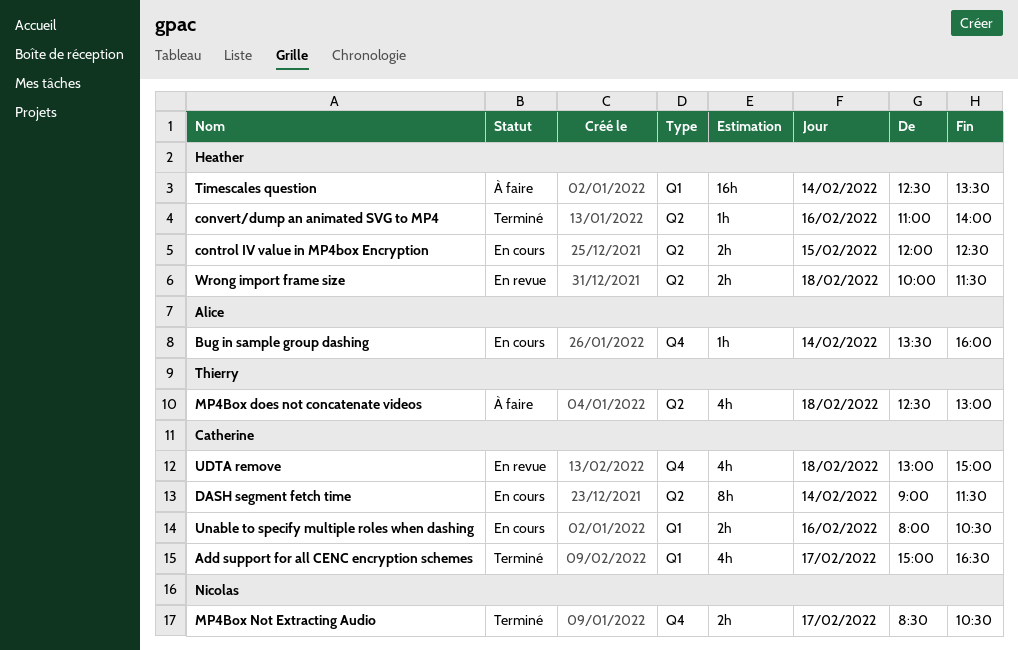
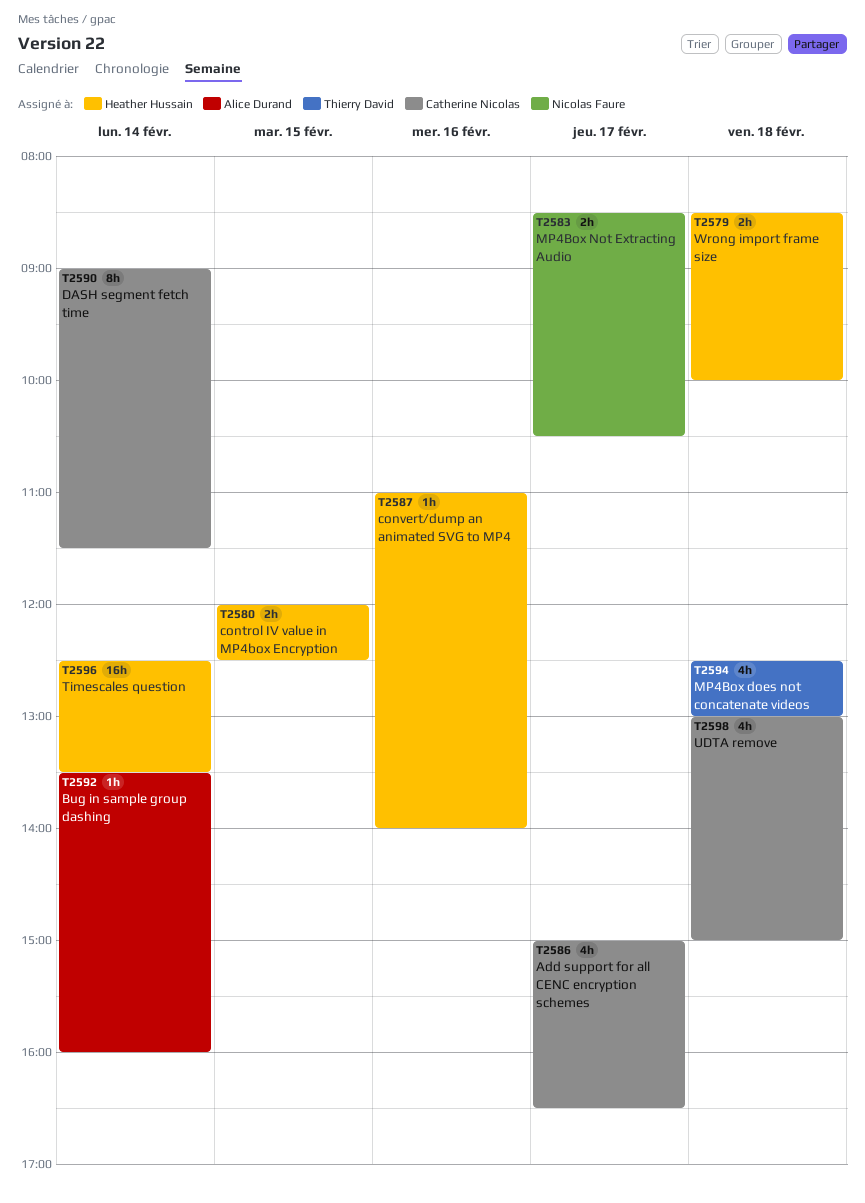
Unable to specify multiple roles when dashing: present -> none
Wrong import frame size, begins: 10:00 -> 08:30
Wrong import frame size, ends: 11:30 -> 10:00

